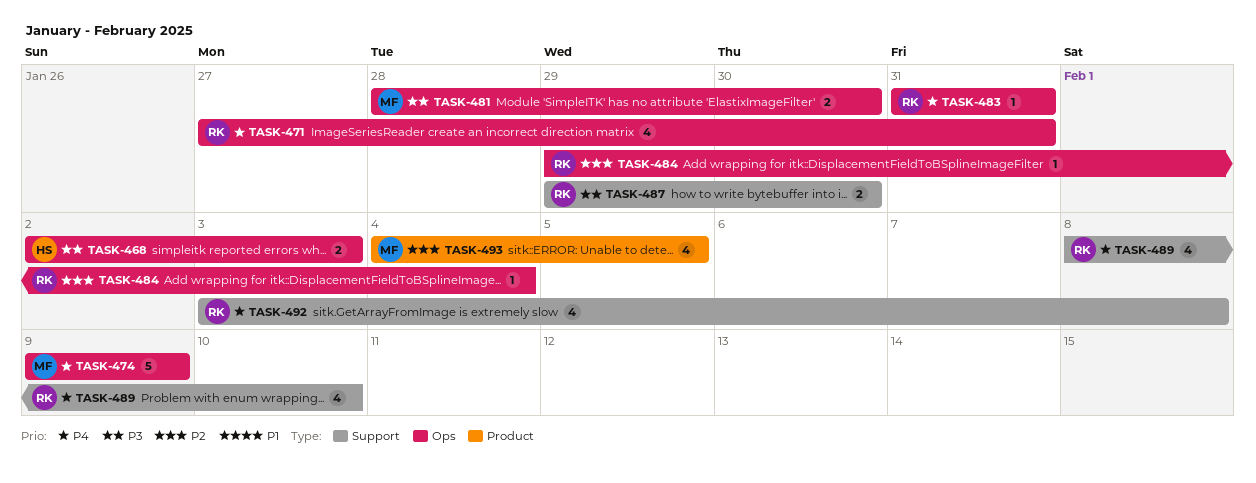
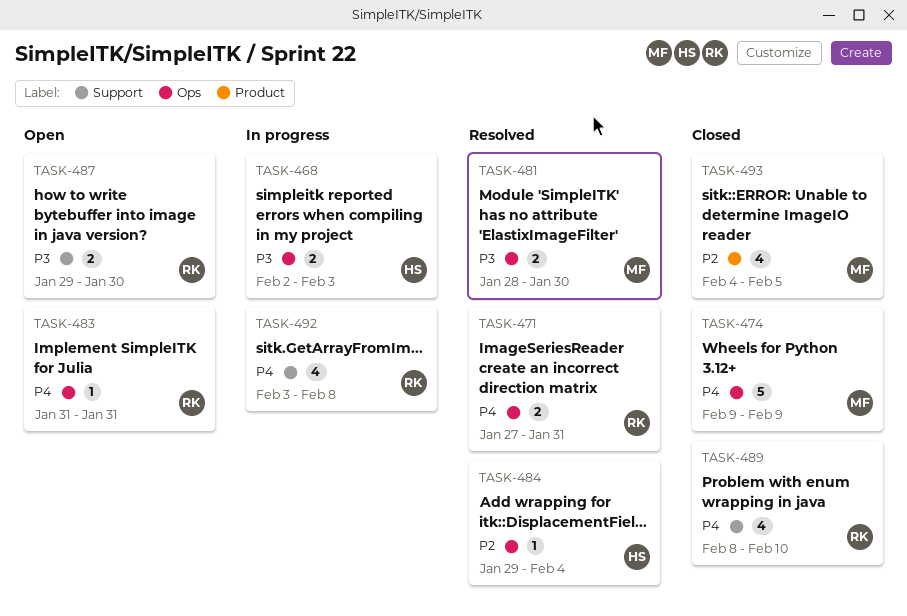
TASK-471, estimate: 4 -> 2
TASK-484, owner: RK -> HS

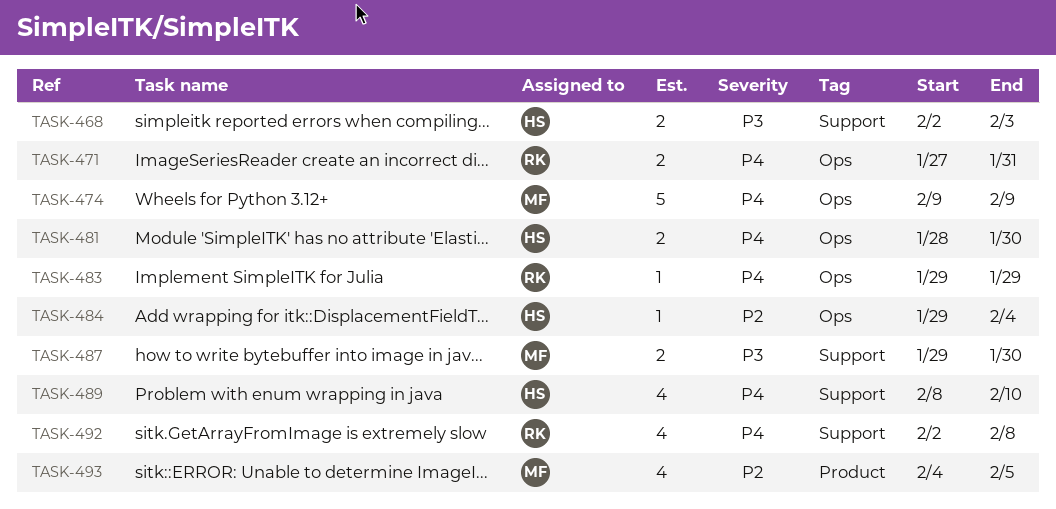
TASK-468, label: Ops -> Support
TASK-481, owner: MF -> HS
TASK-481, priority: P3 -> P4
TASK-483, start: Jan 31 -> Jan 29
TASK-483, due: Jan 31 -> Jan 29
TASK-487, owner: RK -> MF
TASK-489, owner: RK -> HS
TASK-492, start: Feb 3 -> Feb 2

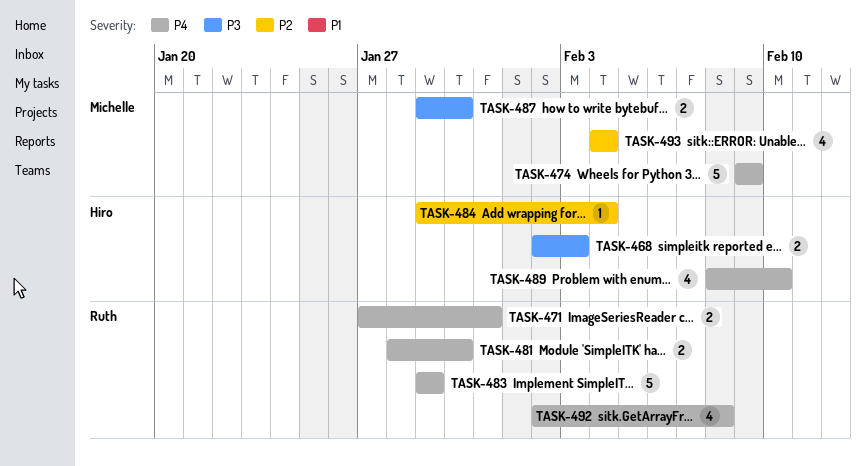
TASK-481, owner: Hiro -> Ruth
TASK-483, estimate: 1 -> 5
TASK-493, due: Feb 5 -> Feb 4

